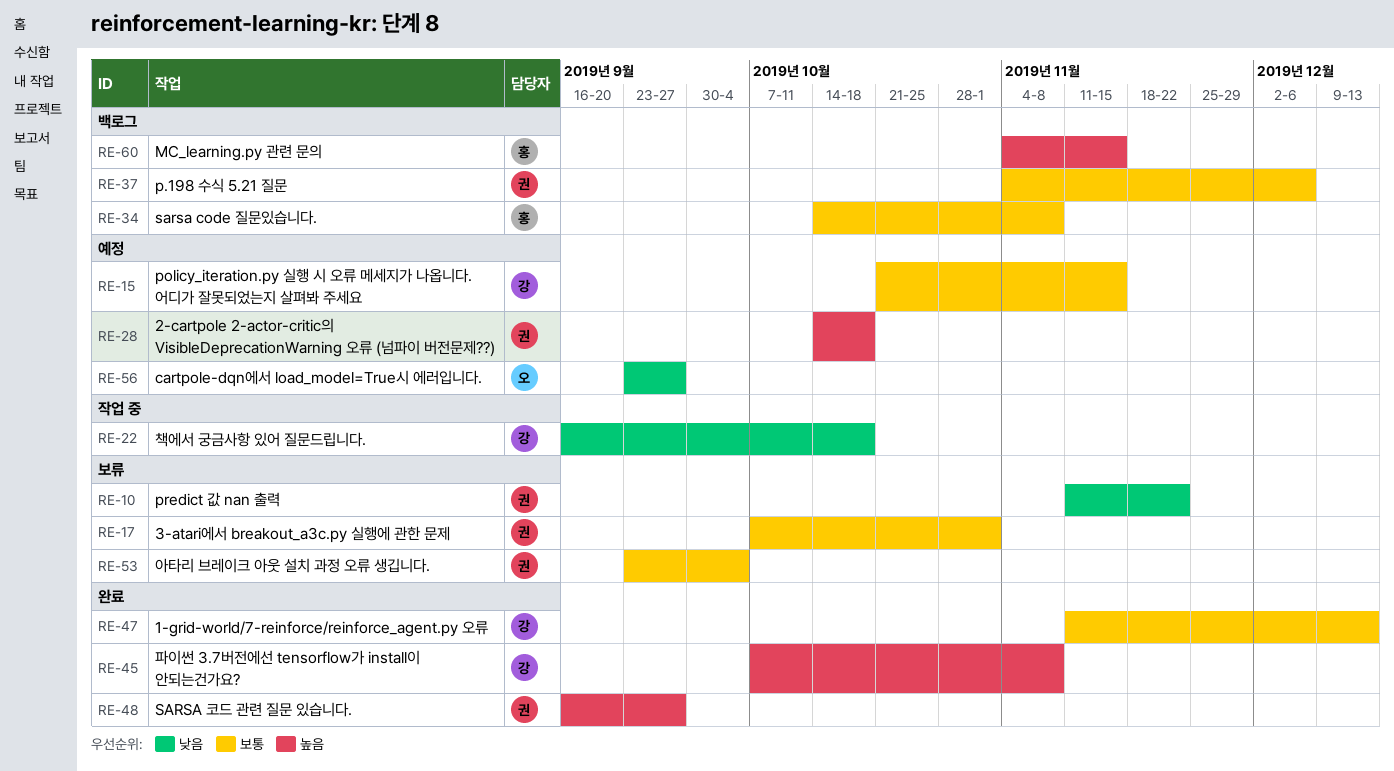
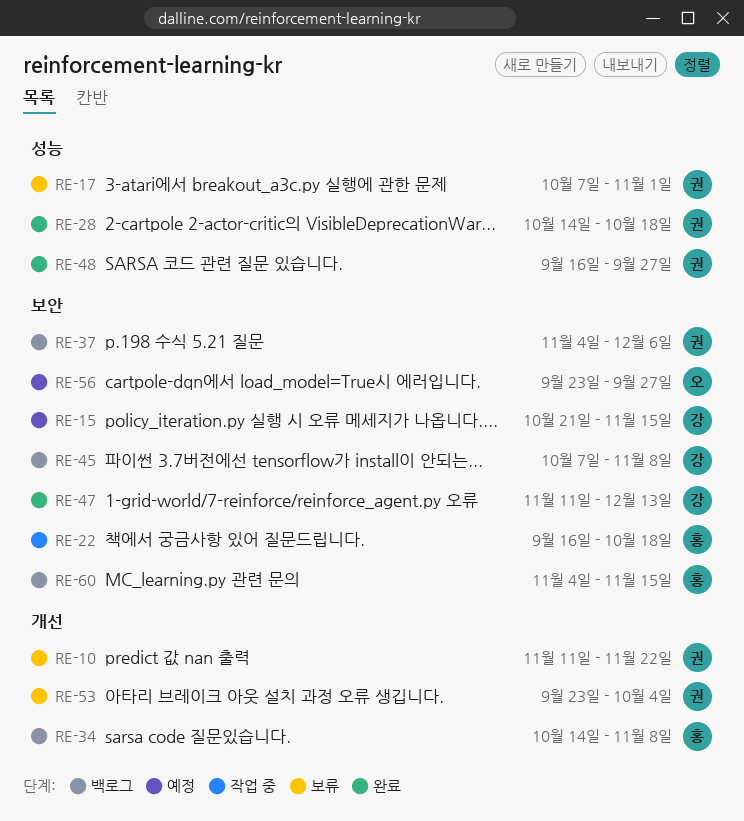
RE-22, owner: 강 -> 홍
RE-28, status: 예정 -> 완료
RE-45, status: 완료 -> 백로그

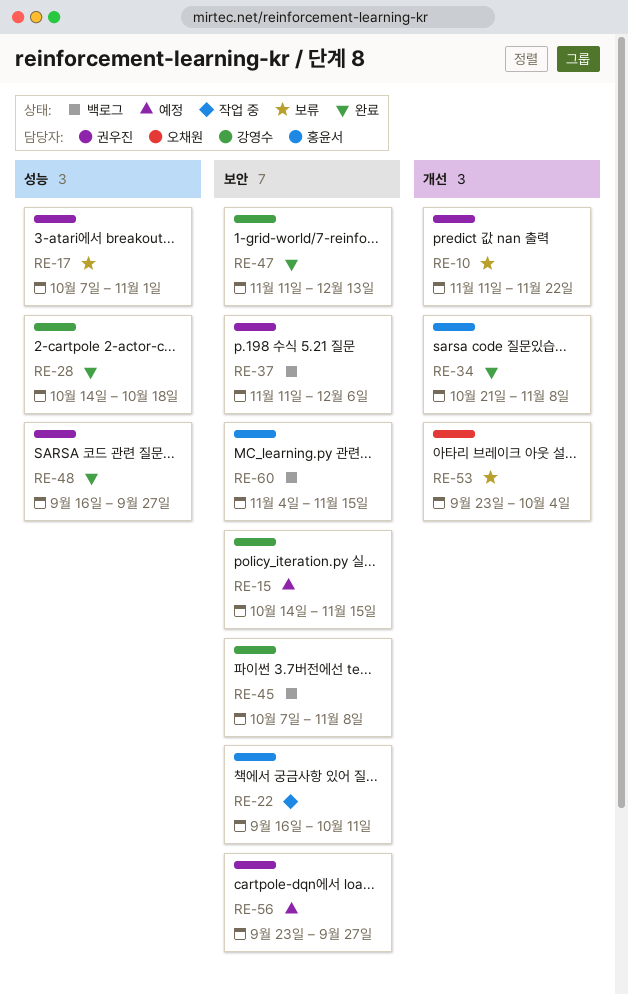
RE-15, start: Oct 21 -> Oct 14
RE-22, due: Oct 18 -> Oct 11
RE-28, owner: 권우진 -> 강영수
RE-34, status: 백로그 -> 완료
RE-34, start: Oct 14 -> Oct 21
RE-37, start: Nov 4 -> Nov 11
RE-53, owner: 권우진 -> 오채원
RE-56, owner: 오채원 -> 권우진

